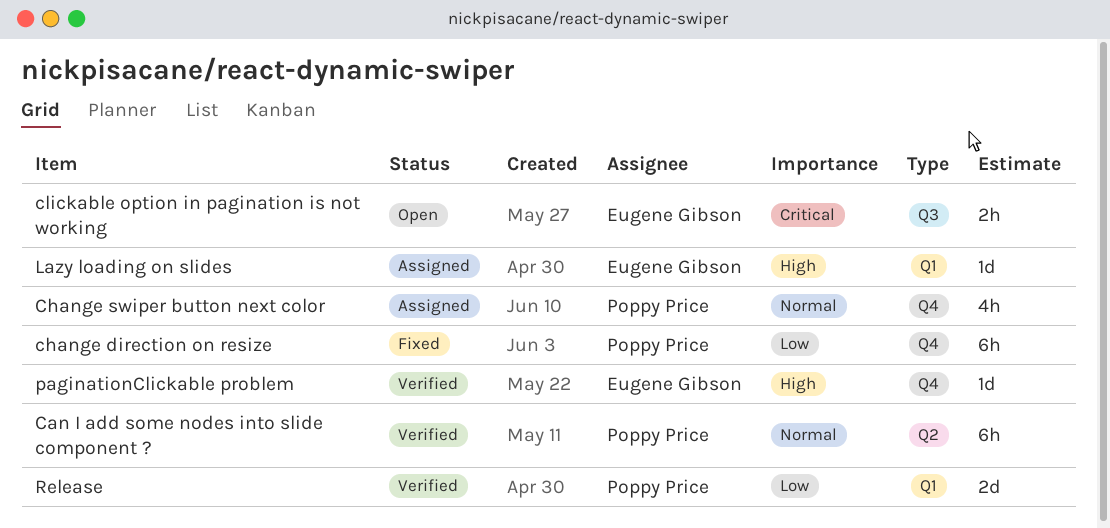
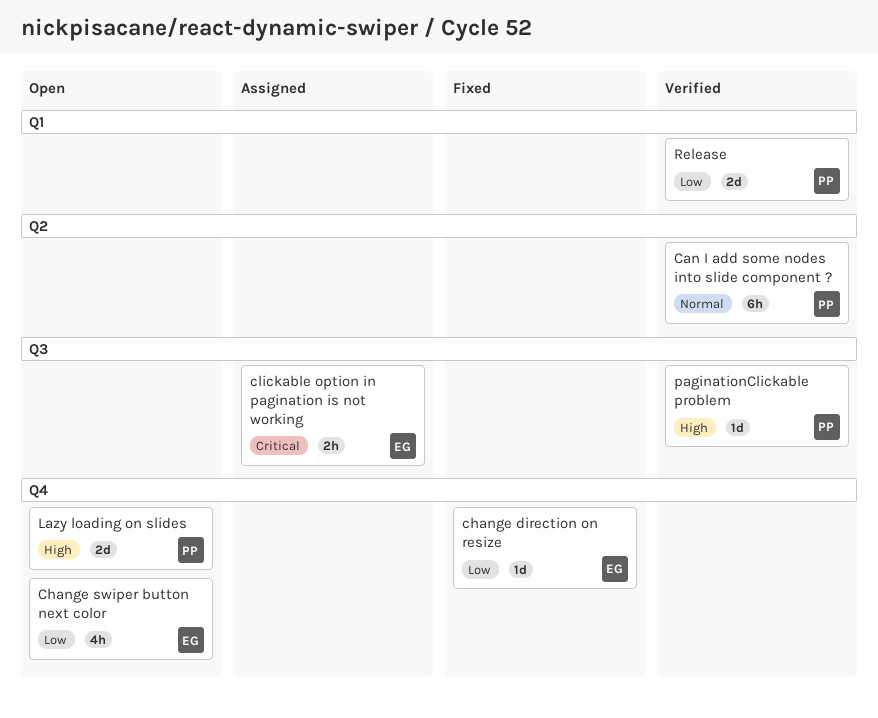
change direction on resize, owner: Poppy Price -> Eugene Gibson
change direction on resize, estimate: 6h -> 1d
Change swiper button next color, status: Assigned -> Open
Change swiper button next color, owner: Poppy Price -> Eugene Gibson
Change swiper button next color, priority: Normal -> Low
clickable option in pagination is not working, status: Open -> Assigned
Lazy loading on slides, status: Assigned -> Open
Lazy loading on slides, owner: Eugene Gibson -> Poppy Price
Lazy loading on slides, label: Q1 -> Q4
Lazy loading on slides, estimate: 1d -> 2d
paginationClickable problem, owner: Eugene Gibson -> Poppy Price
paginationClickable problem, label: Q4 -> Q3

